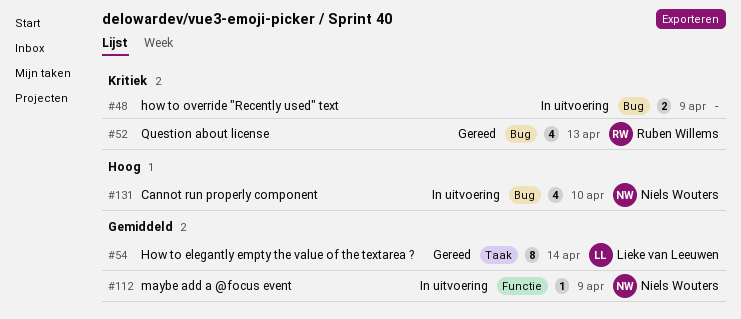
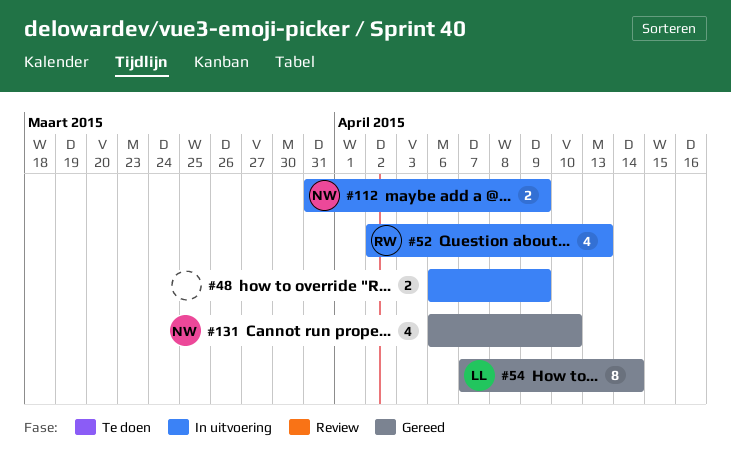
#52, status: Gereed -> In uitvoering
#112, estimate: 1 -> 2
#131, status: In uitvoering -> Gereed

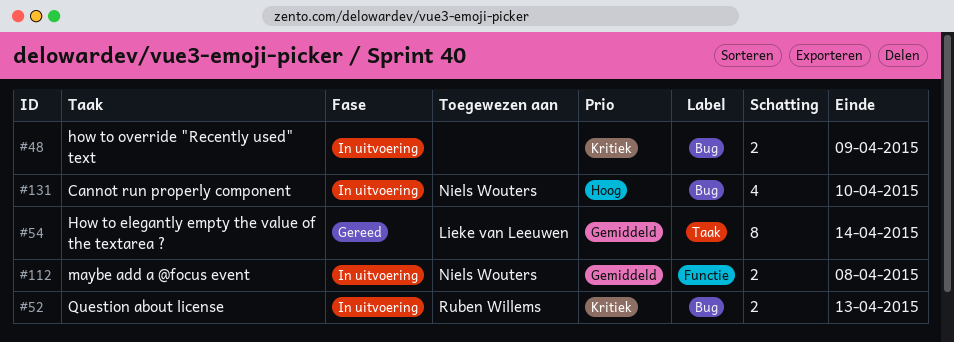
#52, estimate: 4 -> 2
#112, due: Apr 9 -> Apr 8
#131, status: Gereed -> In uitvoering

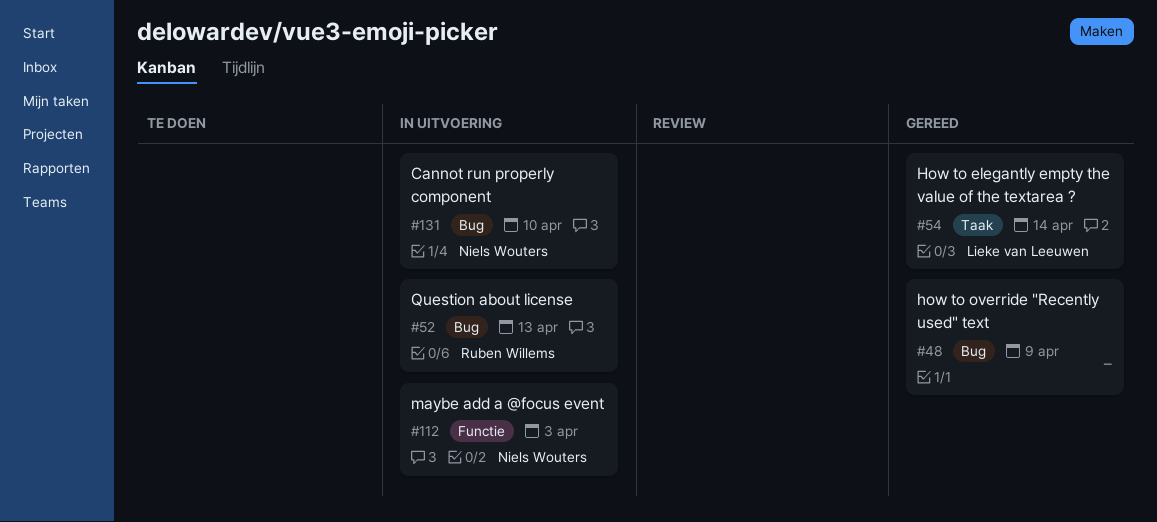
#48, status: In uitvoering -> Gereed
#112, due: Apr 8 -> Apr 3

